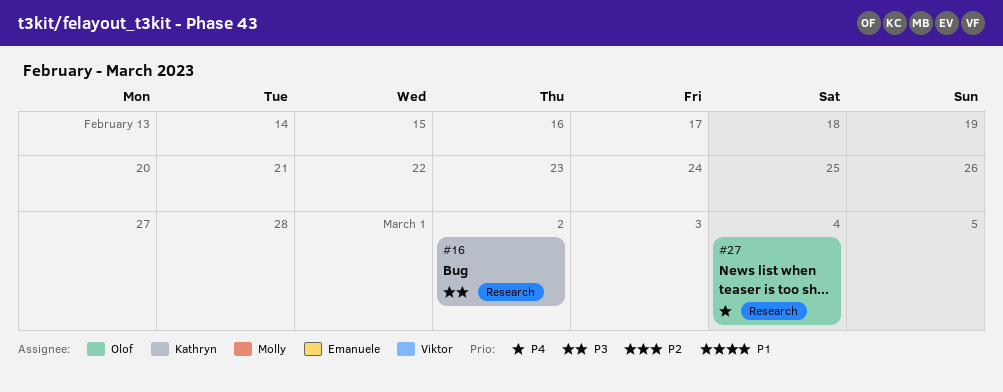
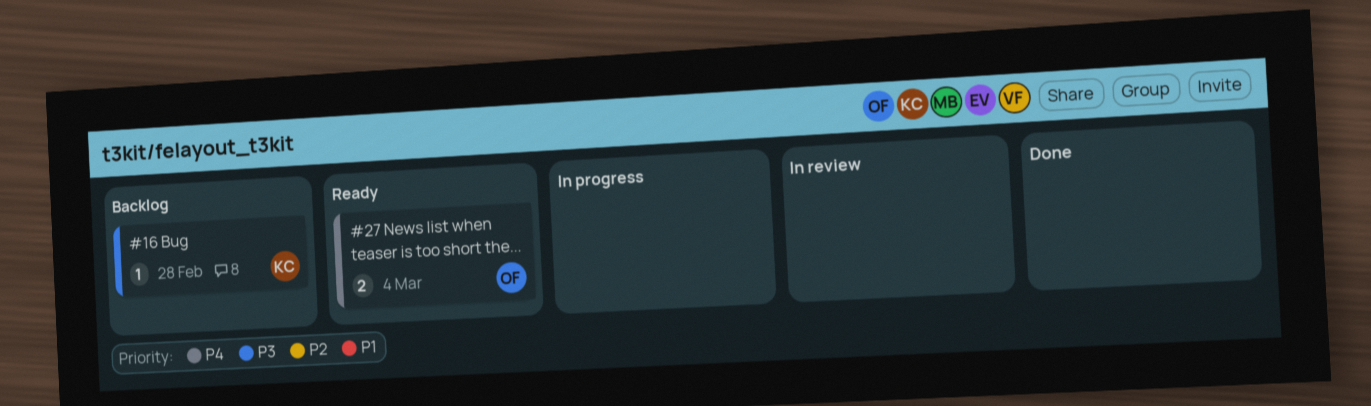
#16, due: Mar 2 -> Feb 28

